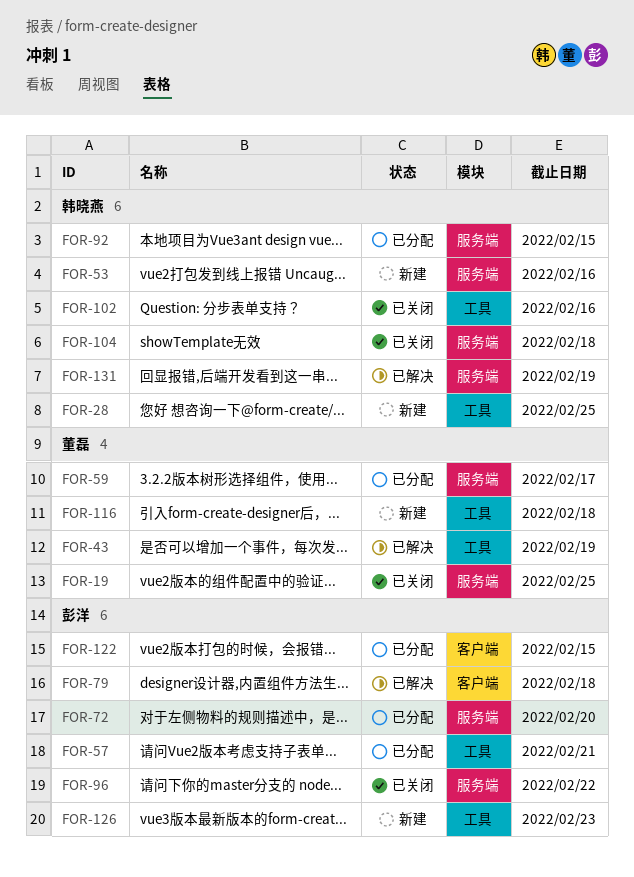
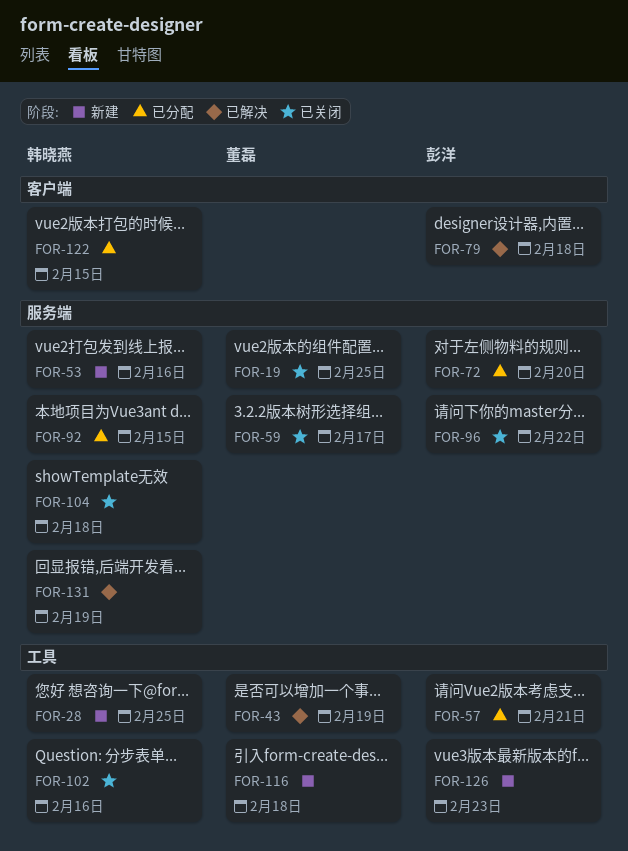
FOR-59, status: 已分配 -> 已关闭
FOR-122, owner: 彭洋 -> 韩晓燕

